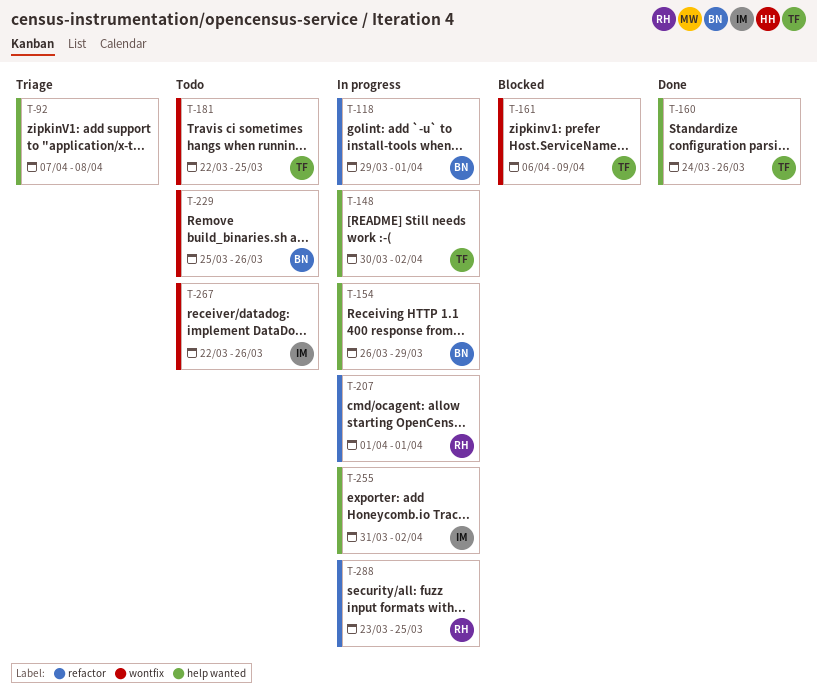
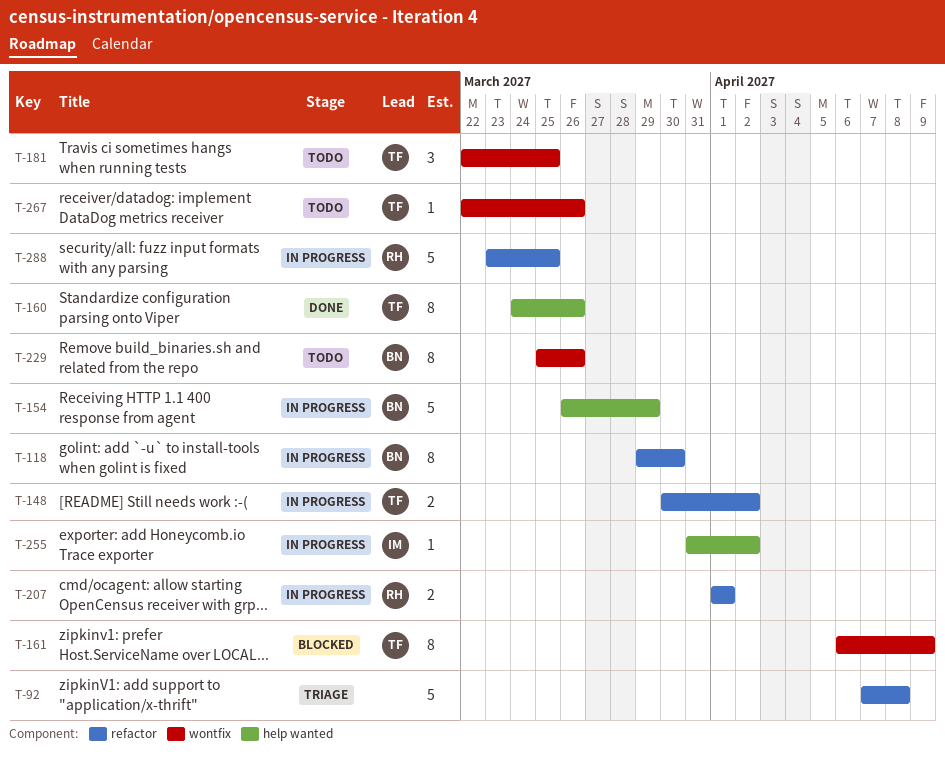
T-92, label: help wanted -> refactor
T-118, due: Apr 1 -> Mar 30
T-148, label: help wanted -> refactor
T-267, owner: IM -> TF

